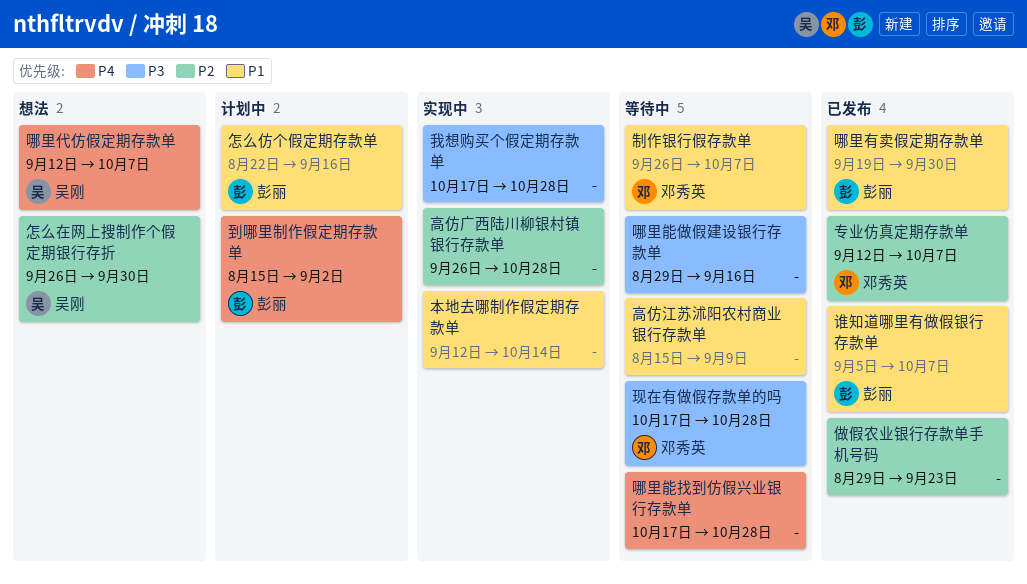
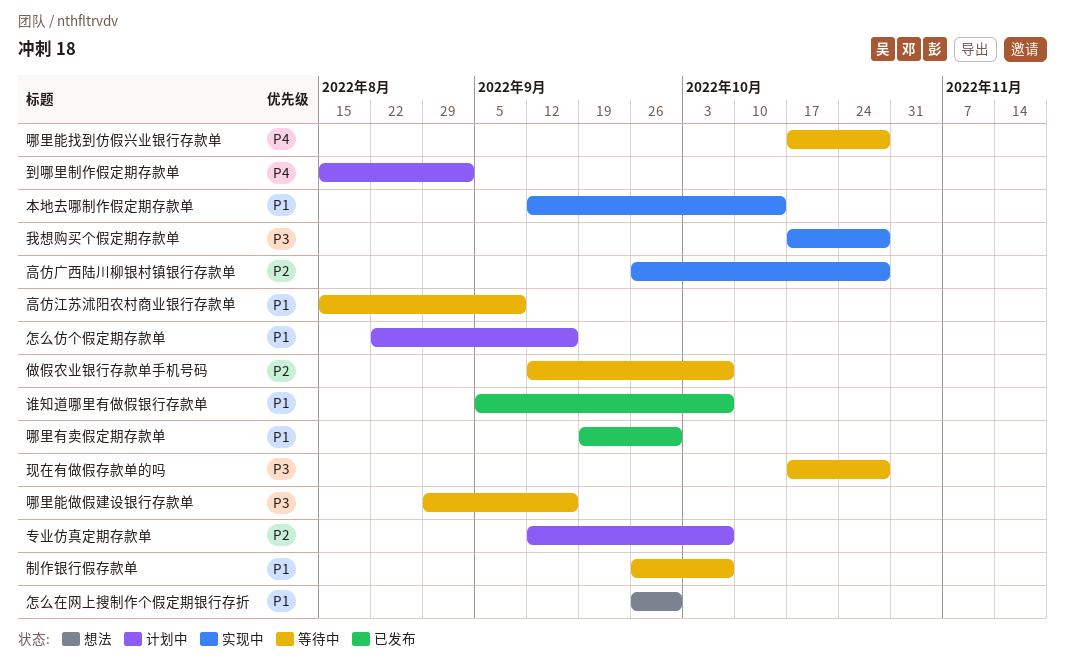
专业仿真定期存款单, status: 已发布 -> 计划中
做假农业银行存款单手机号码, status: 已发布 -> 等待中
做假农业银行存款单手机号码, start: Aug 29 -> Sep 12
做假农业银行存款单手机号码, due: Sep 23 -> Oct 7
哪里代仿假定期存款单: present -> none
怎么在网上搜制作个假定期银行存折, priority: P2 -> P1

